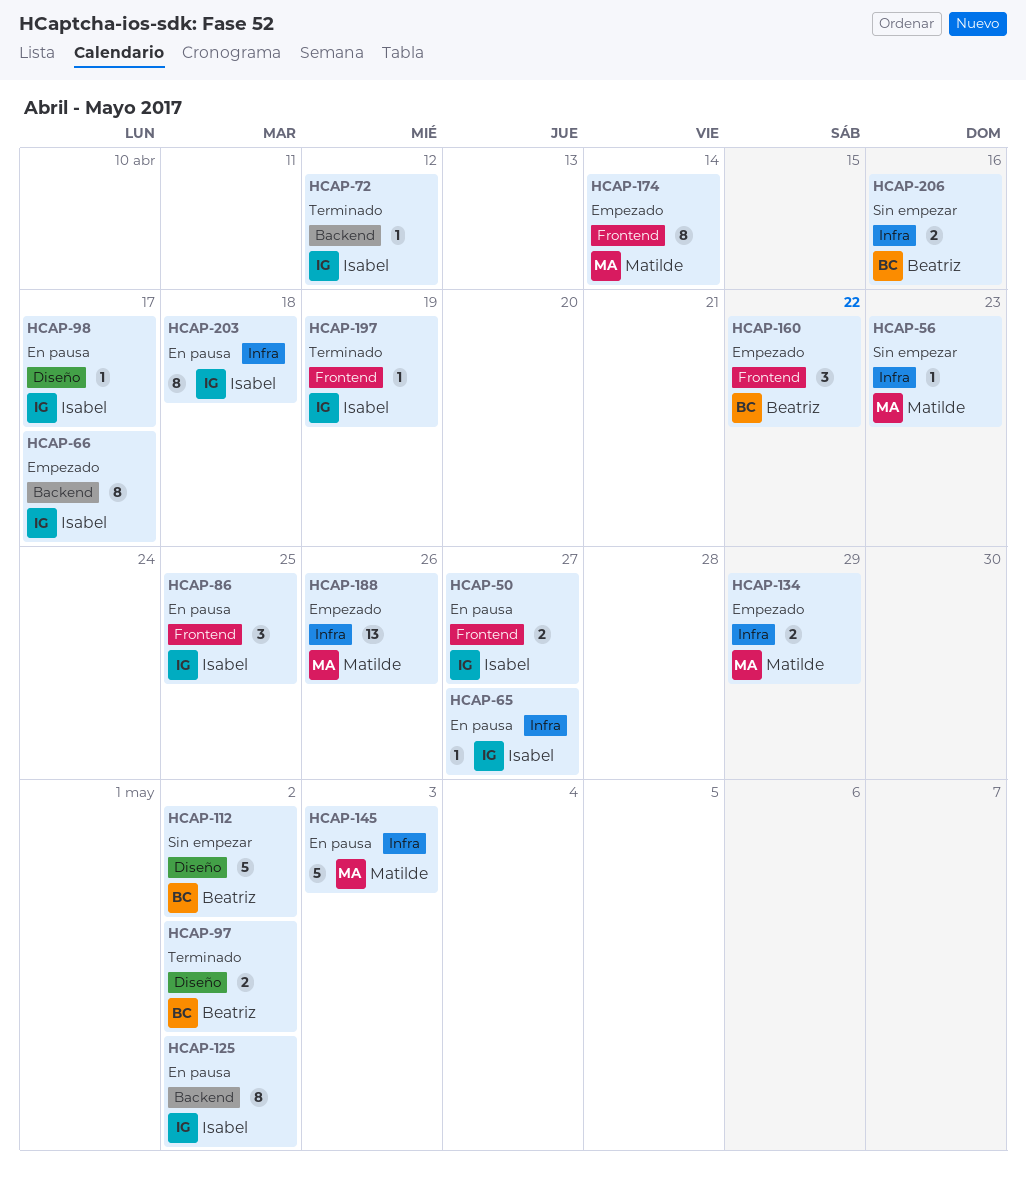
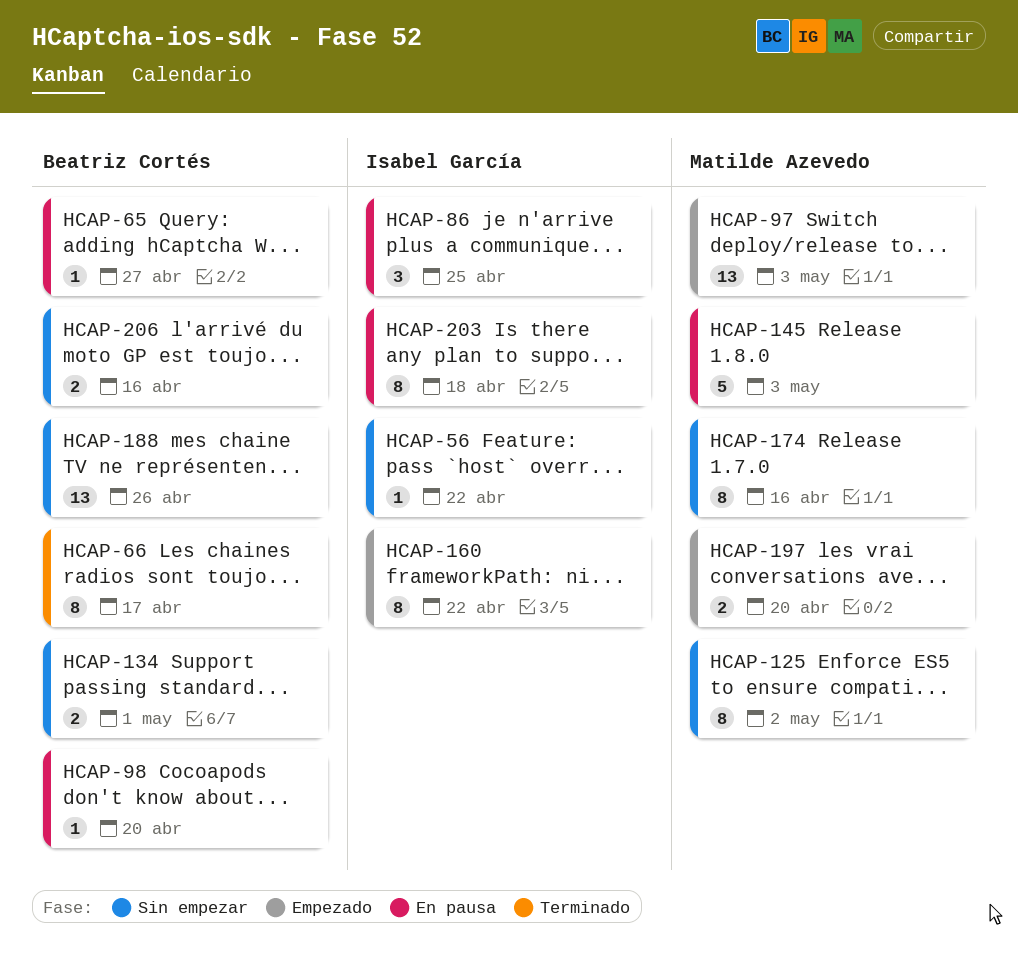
HCAP-50: present -> none
HCAP-56, owner: Matilde Azevedo -> Isabel García
HCAP-56, due: Apr 23 -> Apr 22
HCAP-65, owner: Isabel García -> Beatriz Cortés
HCAP-66, status: Empezado -> Terminado
HCAP-66, owner: Isabel García -> Beatriz Cortés
HCAP-72: present -> none
HCAP-97, status: Terminado -> Empezado
HCAP-97, owner: Beatriz Cortés -> Matilde Azevedo
HCAP-97, estimate: 2 -> 13
HCAP-97, due: May 2 -> May 3
HCAP-98, owner: Isabel García -> Beatriz Cortés
HCAP-98, due: Apr 17 -> Apr 20
HCAP-112: present -> none
HCAP-125, status: En pausa -> Sin empezar
HCAP-125, owner: Isabel García -> Matilde Azevedo
HCAP-134, status: Empezado -> Sin empezar
HCAP-134, owner: Matilde Azevedo -> Beatriz Cortés
HCAP-134, due: Apr 29 -> May 1
HCAP-160, owner: Beatriz Cortés -> Isabel García
HCAP-160, estimate: 3 -> 8
HCAP-174, status: Empezado -> Sin empezar
HCAP-174, due: Apr 14 -> Apr 16
HCAP-188, status: Empezado -> Sin empezar
HCAP-188, owner: Matilde Azevedo -> Beatriz Cortés
HCAP-197, status: Terminado -> Empezado
HCAP-197, owner: Isabel García -> Matilde Azevedo
HCAP-197, estimate: 1 -> 2
HCAP-197, due: Apr 19 -> Apr 20

